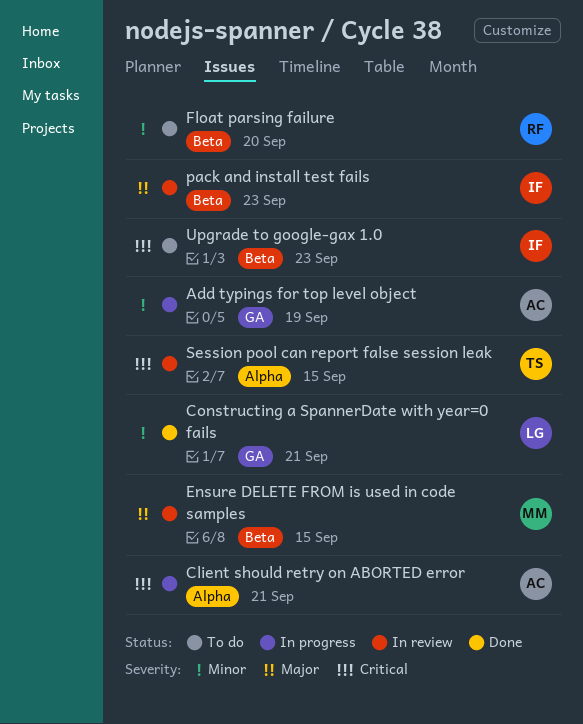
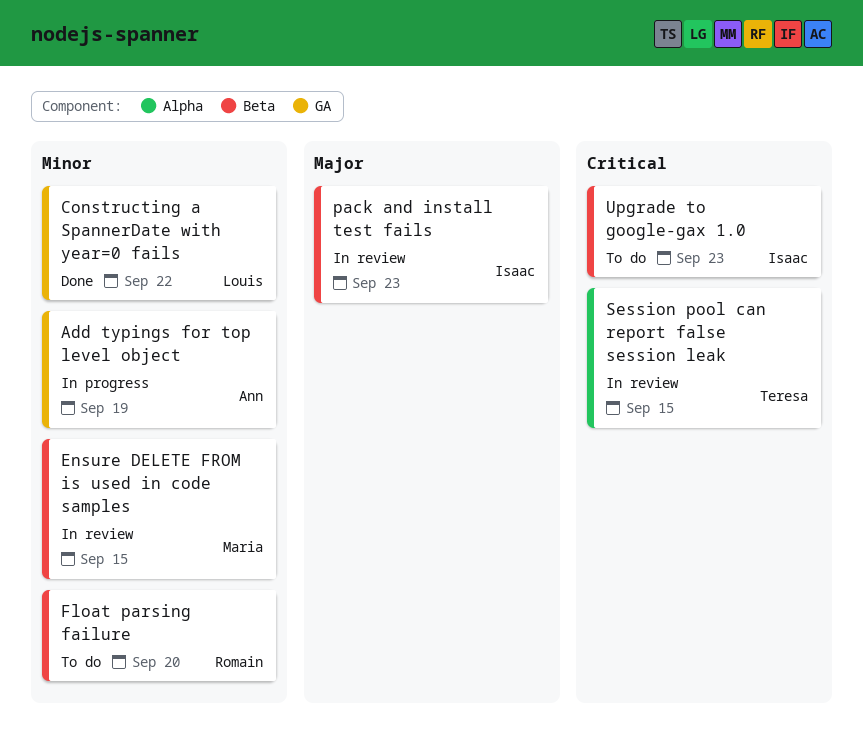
Client should retry on ABORTED error: present -> none
Constructing a SpannerDate with year=0 fails, due: Sep 21 -> Sep 22
Ensure DELETE FROM is used in code samples, priority: Major -> Minor

